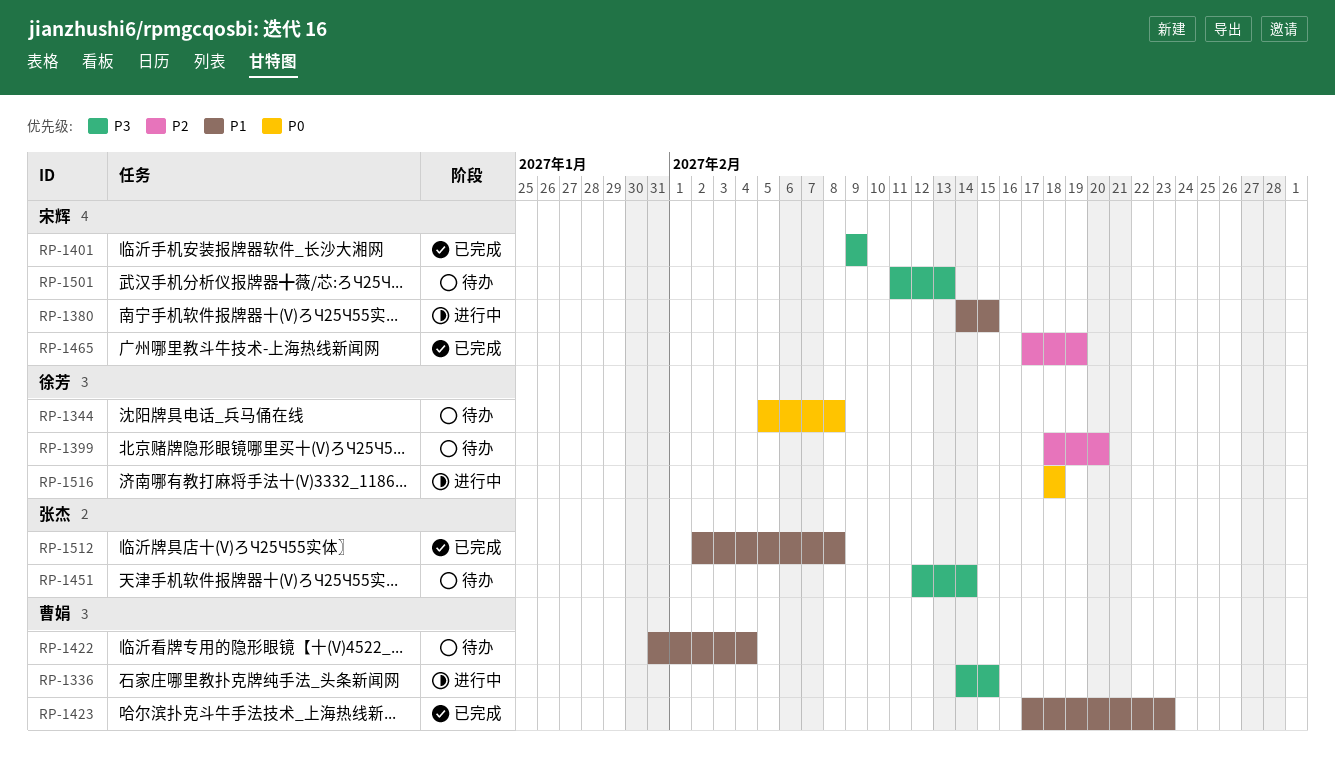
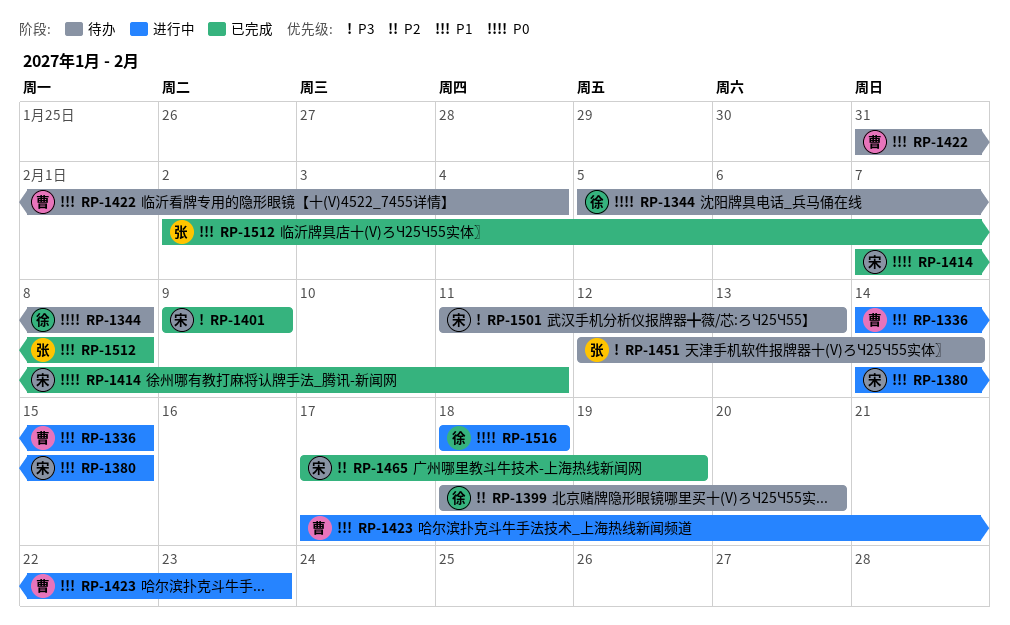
RP-1336, priority: P3 -> P1
RP-1414: none -> present
RP-1423, status: 已完成 -> 进行中

